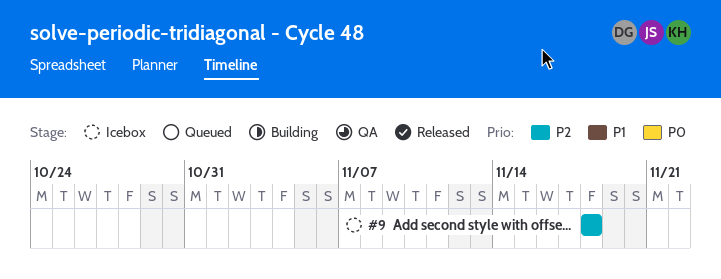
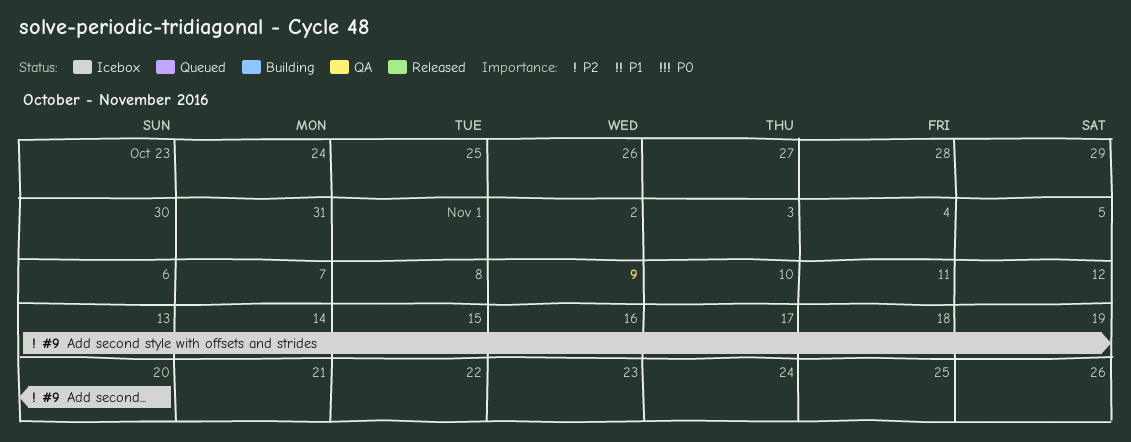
#9, start: Nov 18 -> Nov 13
#9, due: Nov 18 -> Nov 20

